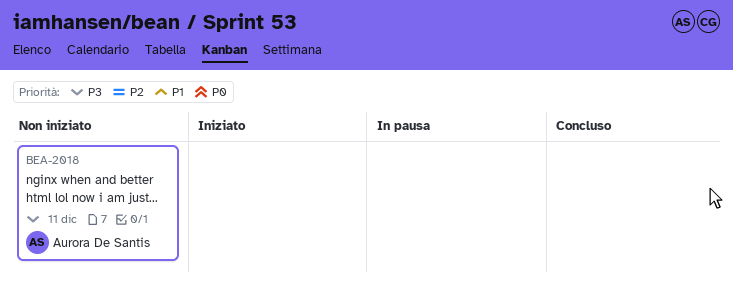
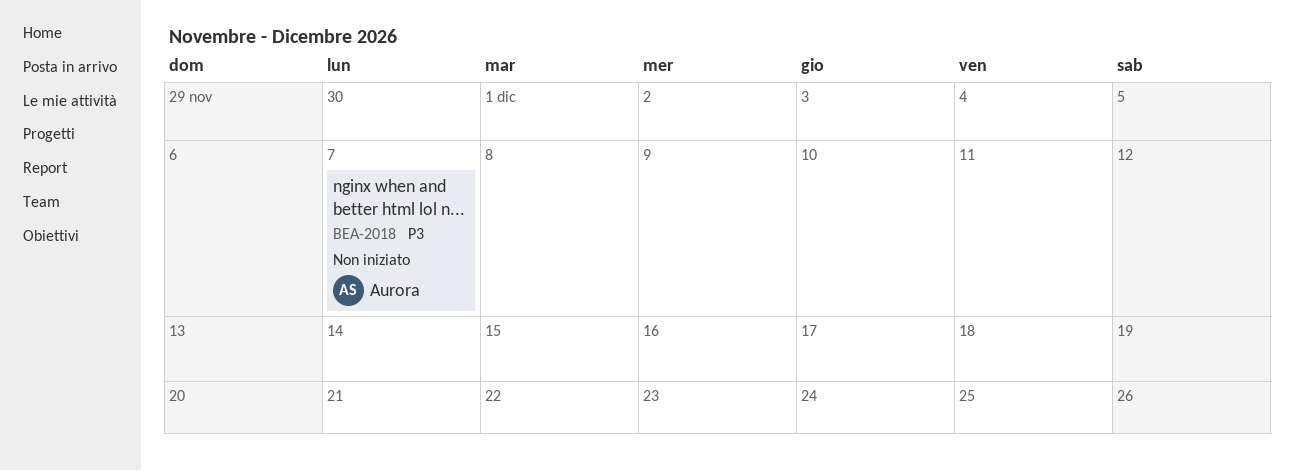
BEA-2018, due: Dec 11 -> Dec 7

